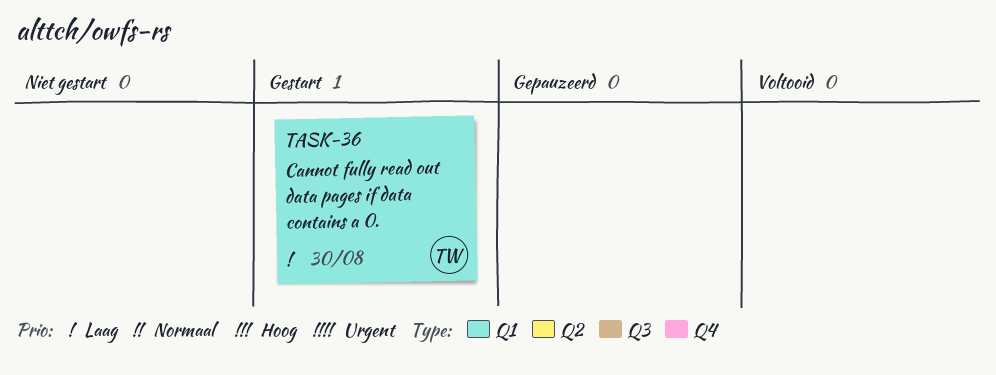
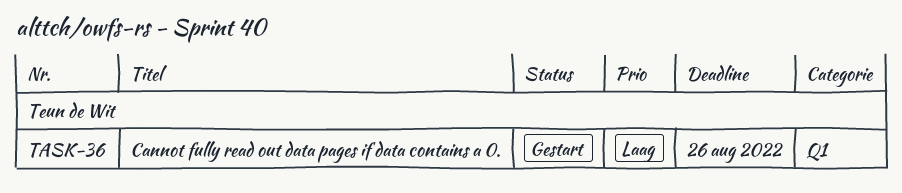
TASK-36, due: Aug 30 -> Aug 26

